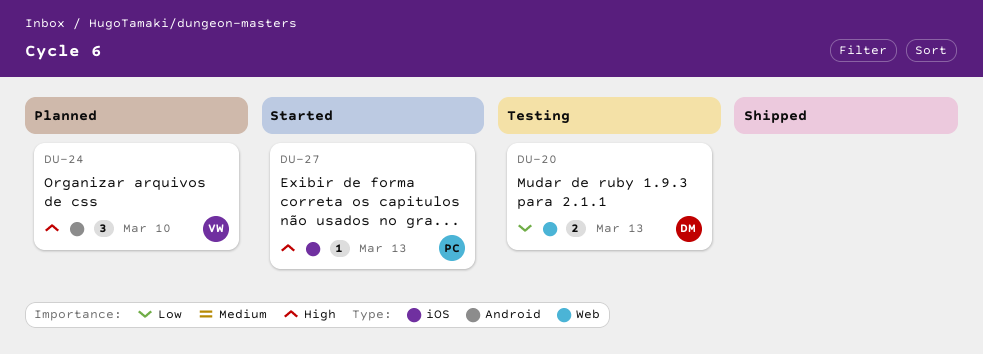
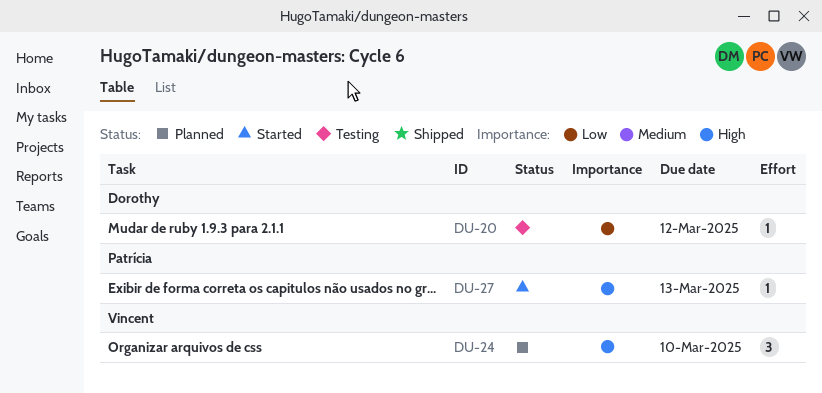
DU-20, estimate: 2 -> 1
DU-20, due: Mar 13 -> Mar 12

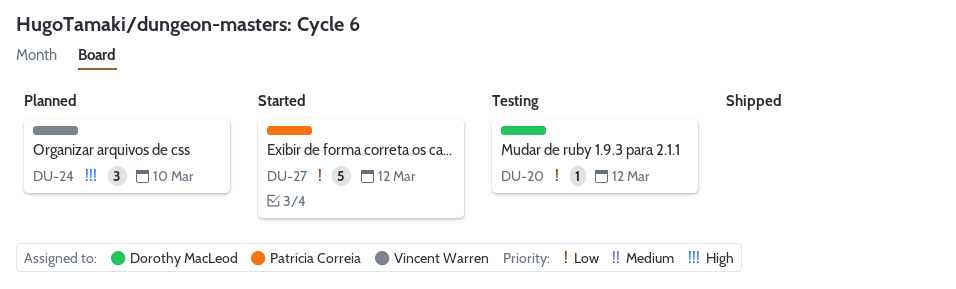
DU-27, priority: High -> Low
DU-27, estimate: 1 -> 5
DU-27, due: Mar 13 -> Mar 12

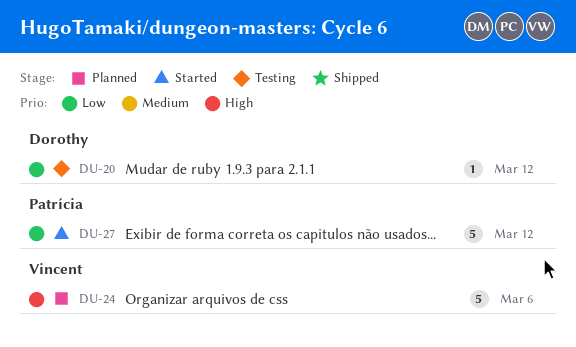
DU-24, estimate: 3 -> 5
DU-24, due: Mar 10 -> Mar 6

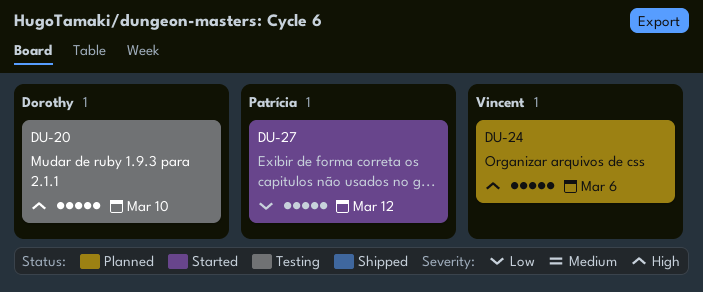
DU-20, priority: Low -> High
DU-20, estimate: 1 -> 5
DU-20, due: Mar 12 -> Mar 10

